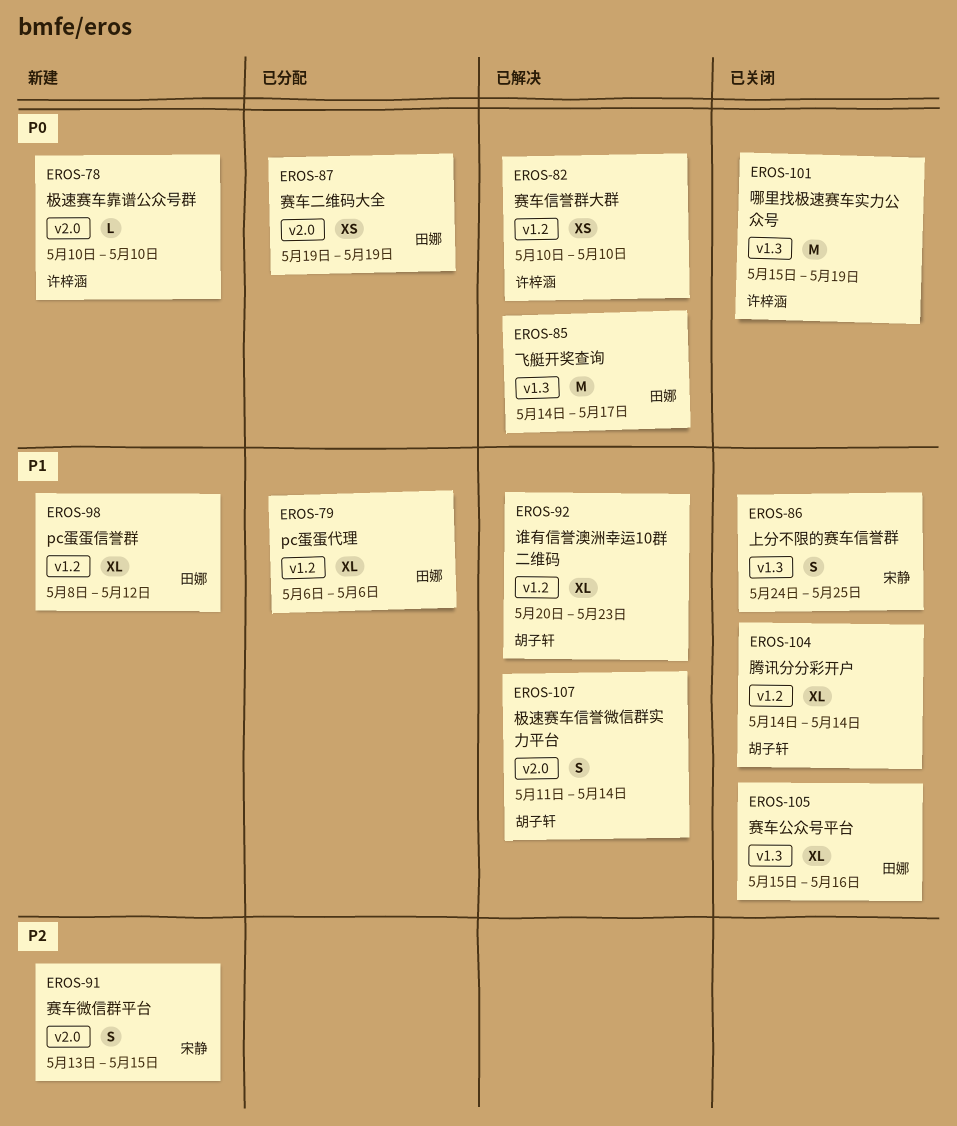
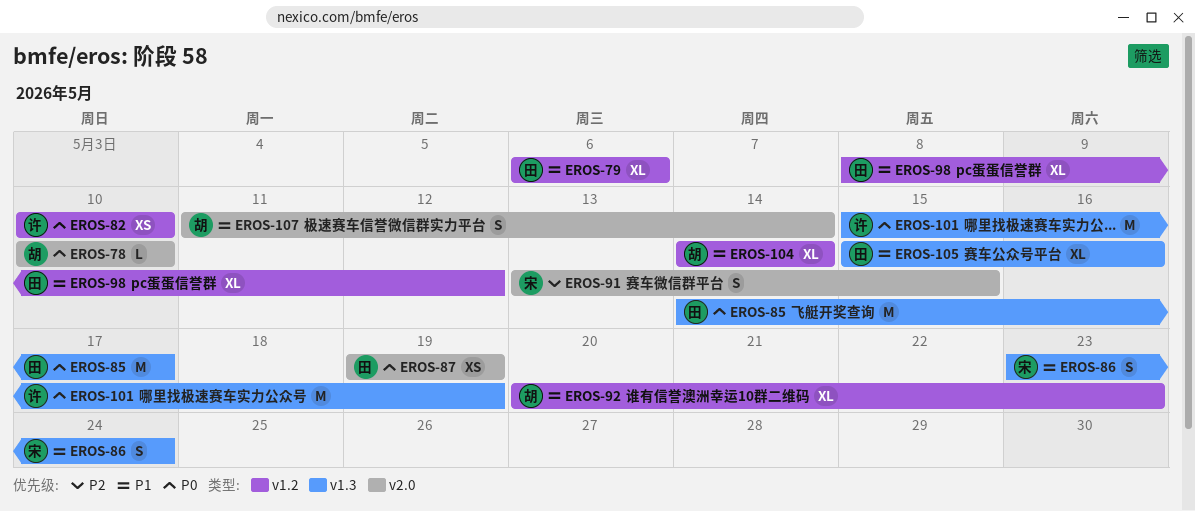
EROS-78, owner: 许梓涵 -> 胡子轩
EROS-86, start: May 24 -> May 23
EROS-86, due: May 25 -> May 24

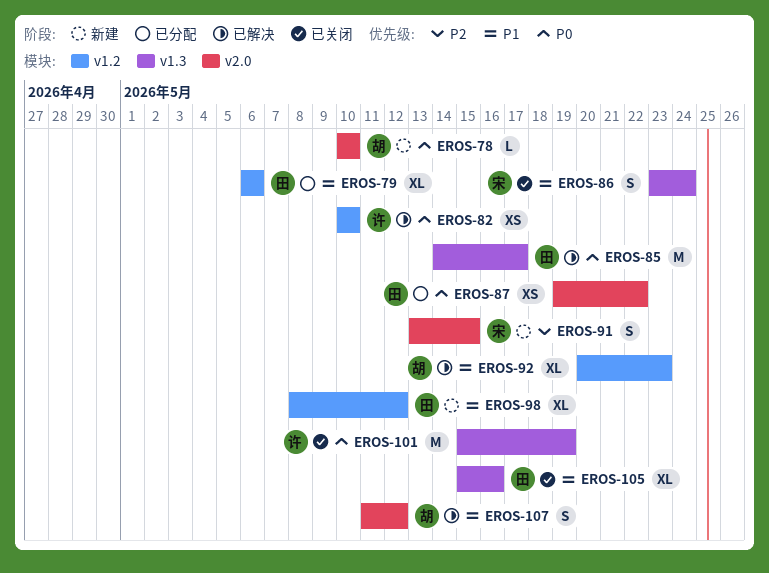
EROS-87, due: May 19 -> May 22
EROS-104: present -> none
EROS-107, due: May 14 -> May 12

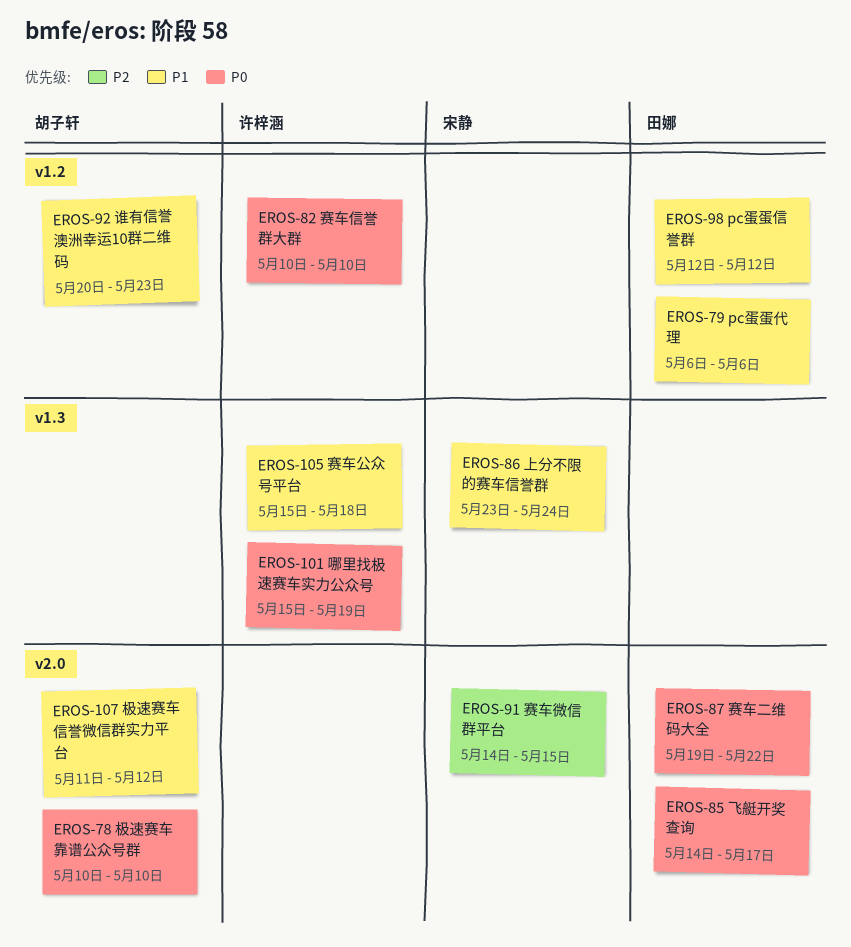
EROS-85, label: v1.3 -> v2.0
EROS-91, start: May 13 -> May 14
EROS-98, start: May 8 -> May 12
EROS-105, owner: 田娜 -> 许梓涵
EROS-105, due: May 16 -> May 18

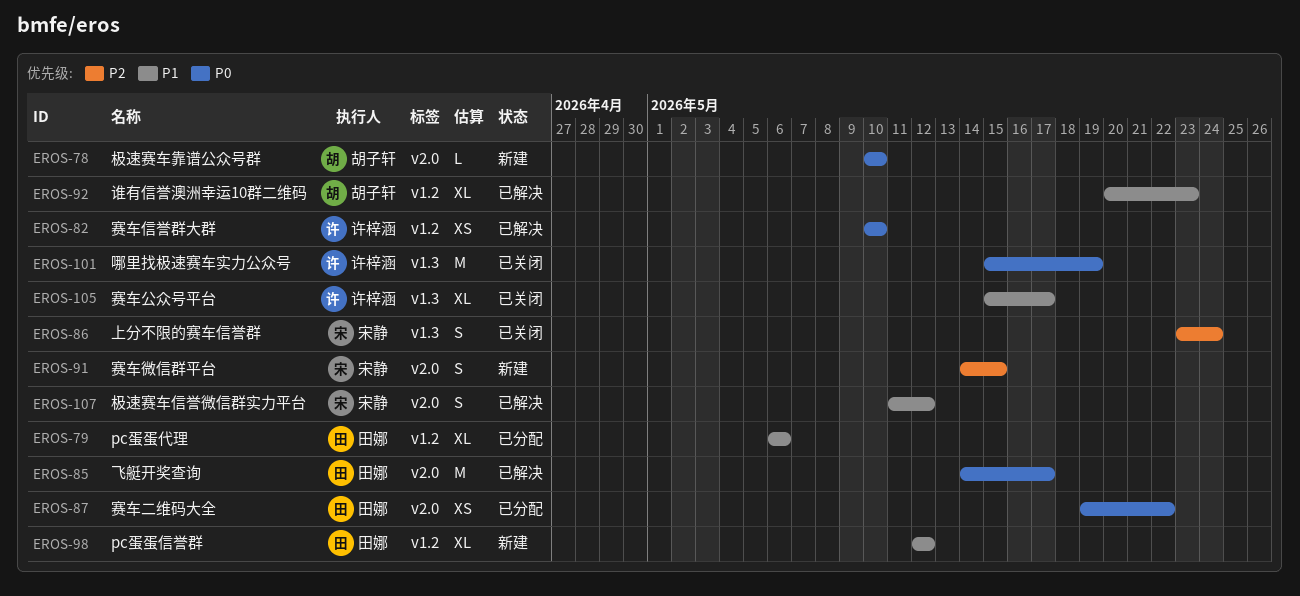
EROS-86, priority: P1 -> P2
EROS-105, due: May 18 -> May 17
EROS-107, owner: 胡子轩 -> 宋静

